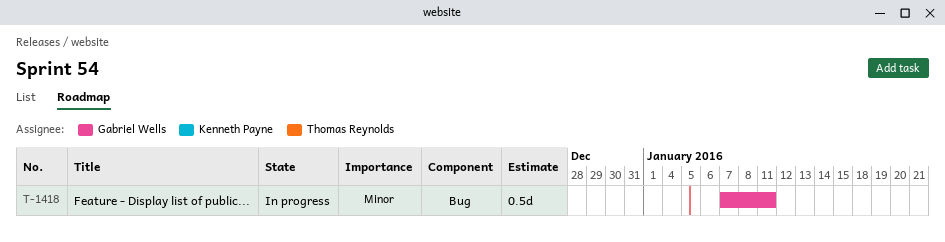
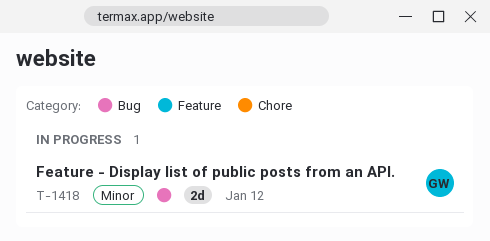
T-1418, estimate: 0.5d -> 2d
T-1418, due: Jan 11 -> Jan 12

